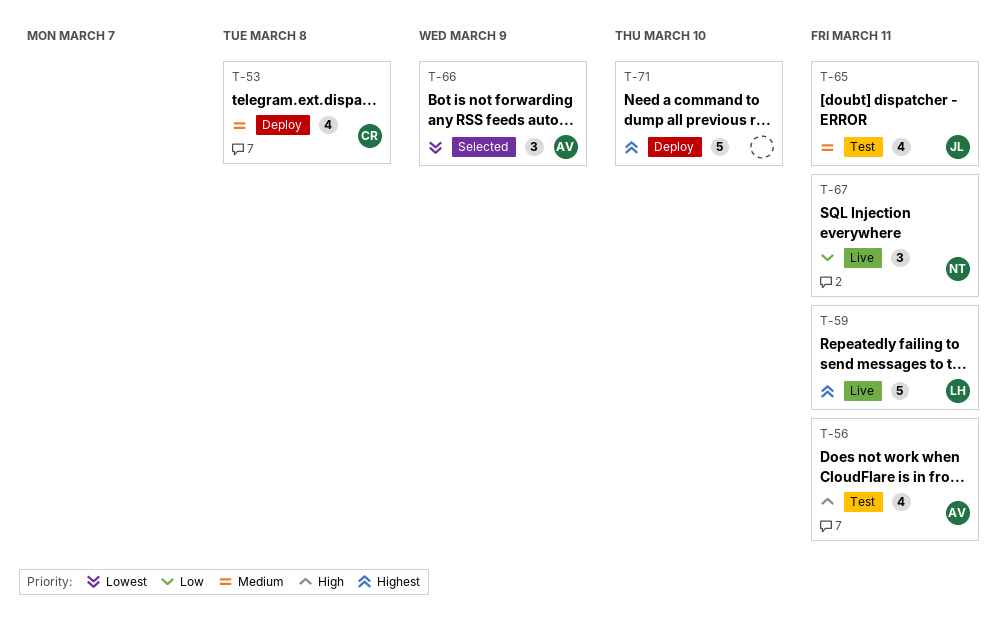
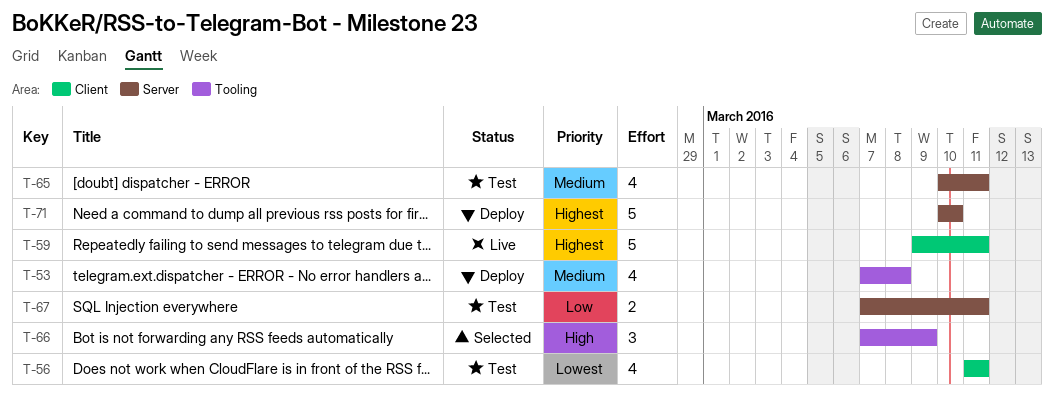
T-56, priority: High -> Lowest
T-66, priority: Lowest -> High
T-67, status: Live -> Test
T-67, estimate: 3 -> 2

